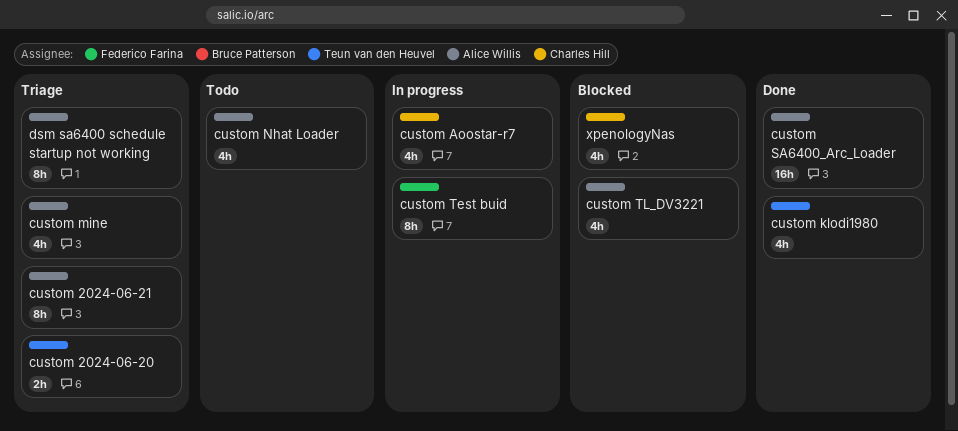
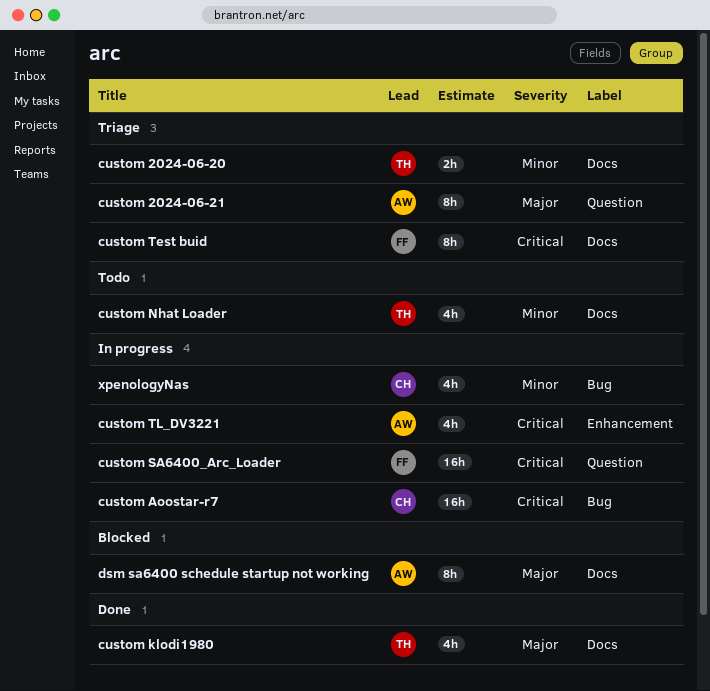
custom Aoostar-r7, estimate: 4h -> 16h
custom mine: present -> none
custom Nhat Loader, owner: Alice Willis -> Teun van den Heuvel
custom SA6400_Arc_Loader, status: Done -> In progress
custom SA6400_Arc_Loader, owner: Alice Willis -> Federico Farina
custom Test buid, status: In progress -> Triage
custom TL_DV3221, status: Blocked -> In progress
dsm sa6400 schedule startup not working, status: Triage -> Blocked
xpenologyNas, status: Blocked -> In progress

